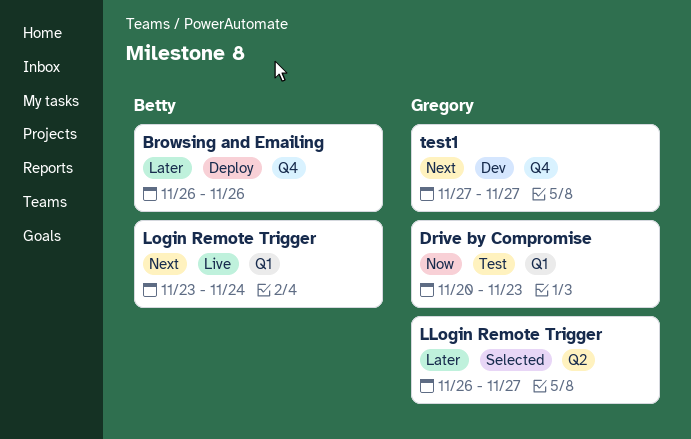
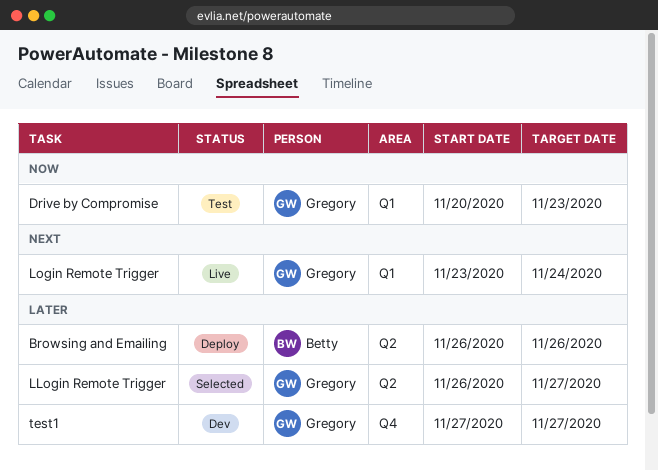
Browsing and Emailing, label: Q4 -> Q2
Login Remote Trigger, owner: Betty -> Gregory
test1, priority: Next -> Later

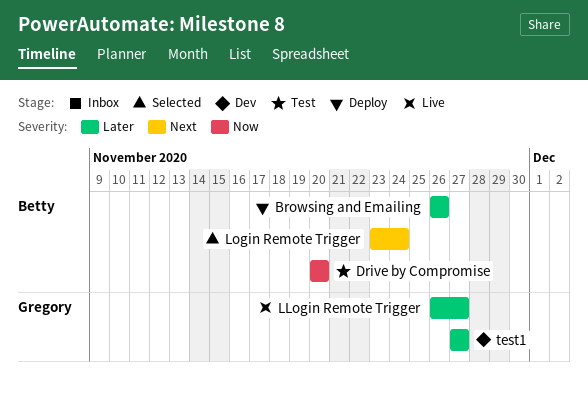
Drive by Compromise, owner: Gregory -> Betty
Drive by Compromise, due: Nov 23 -> Nov 20
LLogin Remote Trigger, status: Selected -> Live
Login Remote Trigger, status: Live -> Selected
Login Remote Trigger, owner: Gregory -> Betty

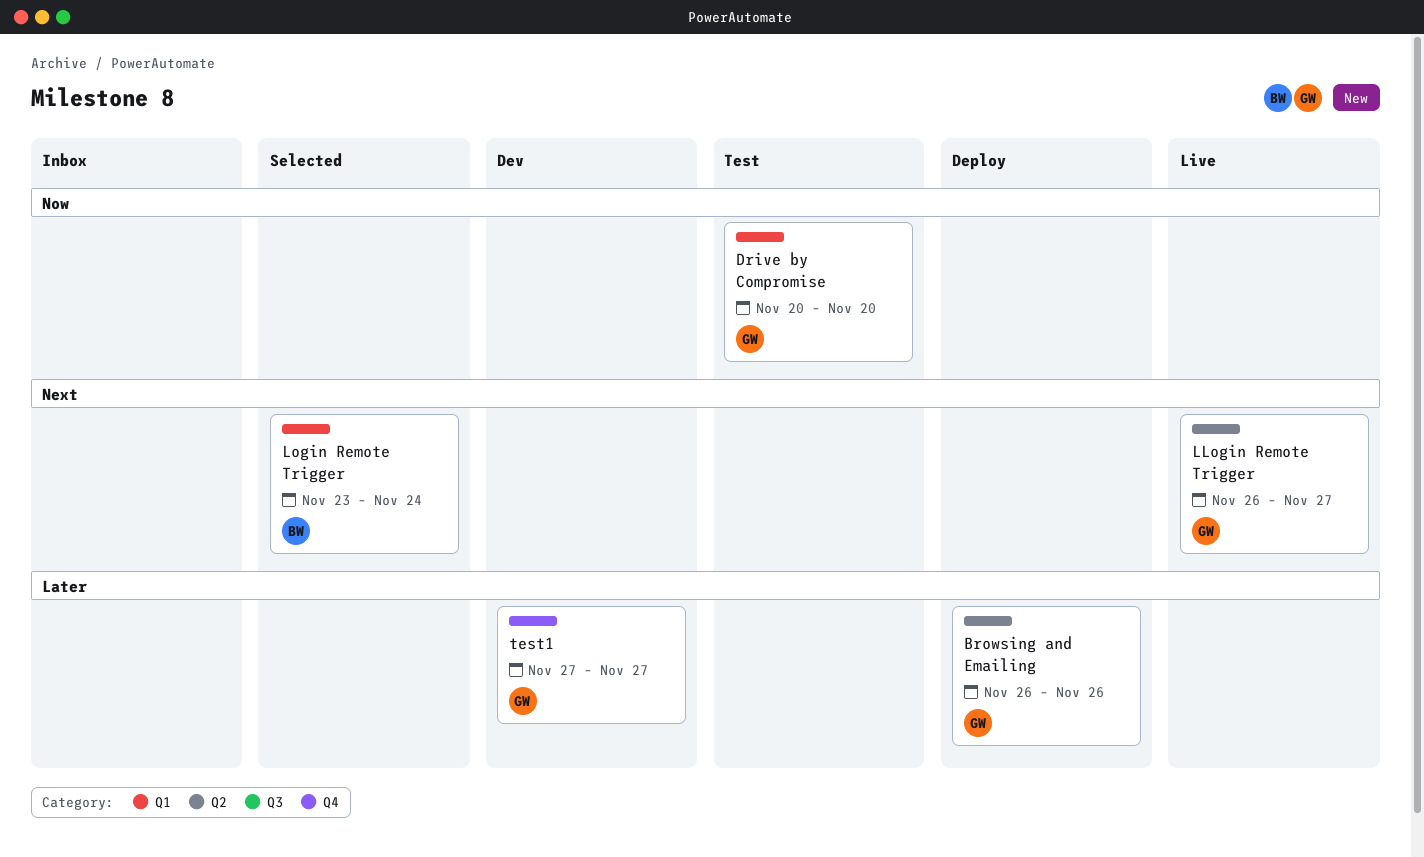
Browsing and Emailing, owner: Betty -> Gregory
Drive by Compromise, owner: Betty -> Gregory
LLogin Remote Trigger, priority: Later -> Next

